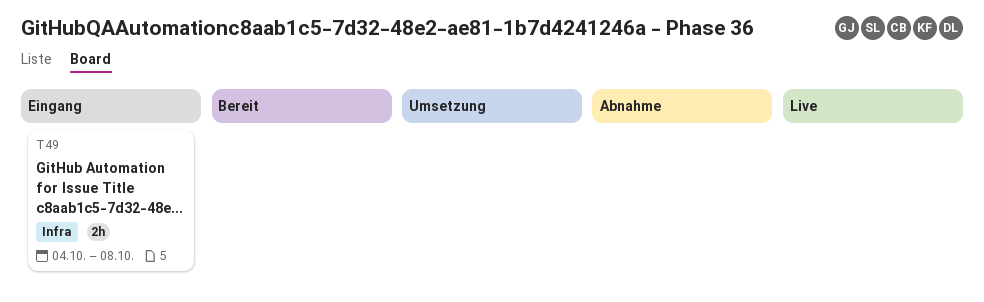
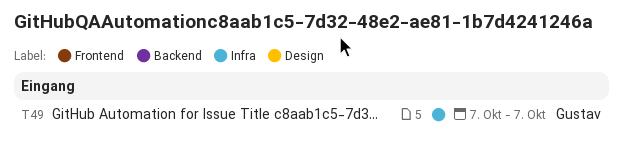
T49, start: Oct 4 -> Oct 7
T49, due: Oct 8 -> Oct 7

